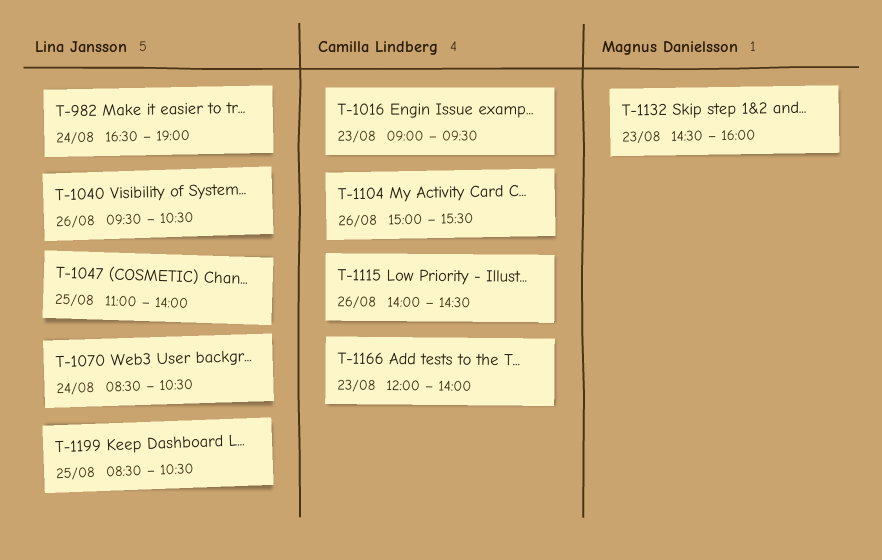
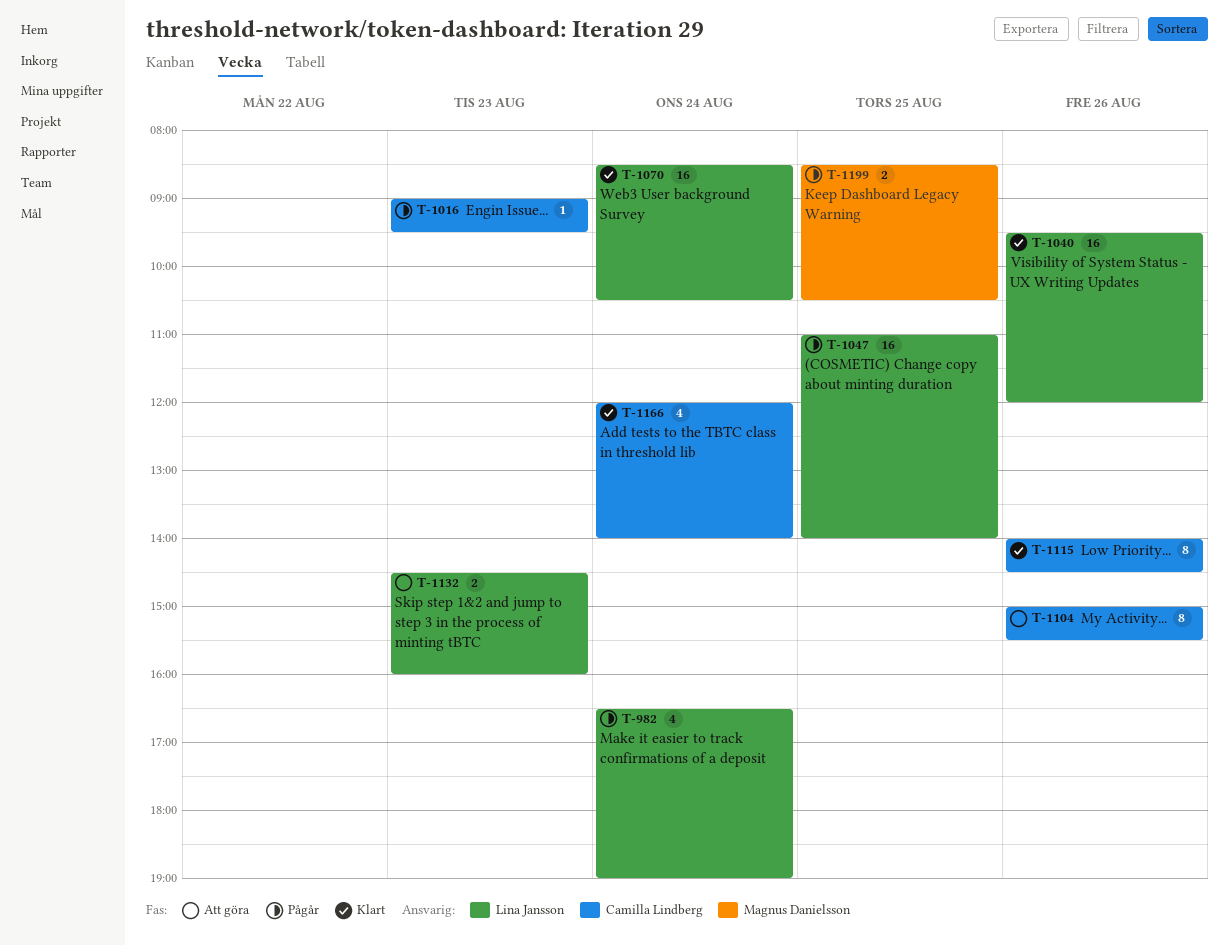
T-1040, ends: 10:30 -> 12:00
T-1132, owner: Magnus Danielsson -> Lina Jansson
T-1166, day: Aug 23 -> Aug 24
T-1199, owner: Lina Jansson -> Magnus Danielsson

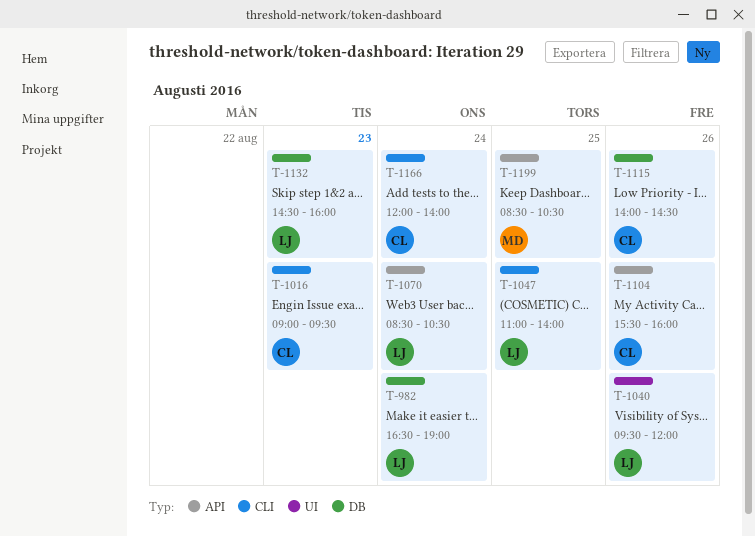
T-1104, begins: 15:00 -> 15:30
T-1104, ends: 15:30 -> 16:00

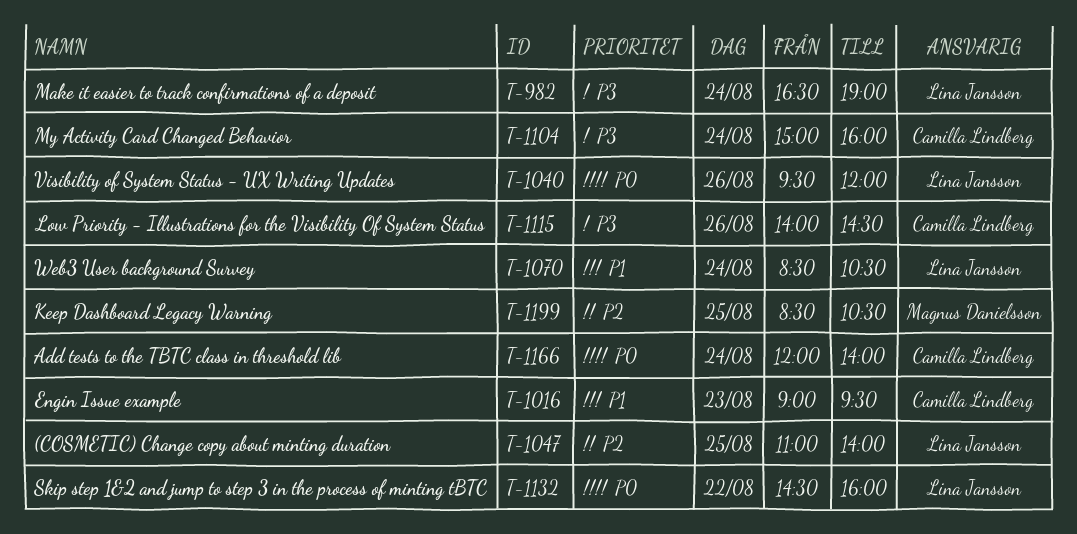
T-1104, day: Aug 26 -> Aug 24
T-1104, begins: 15:30 -> 15:00
T-1132, day: Aug 23 -> Aug 22

